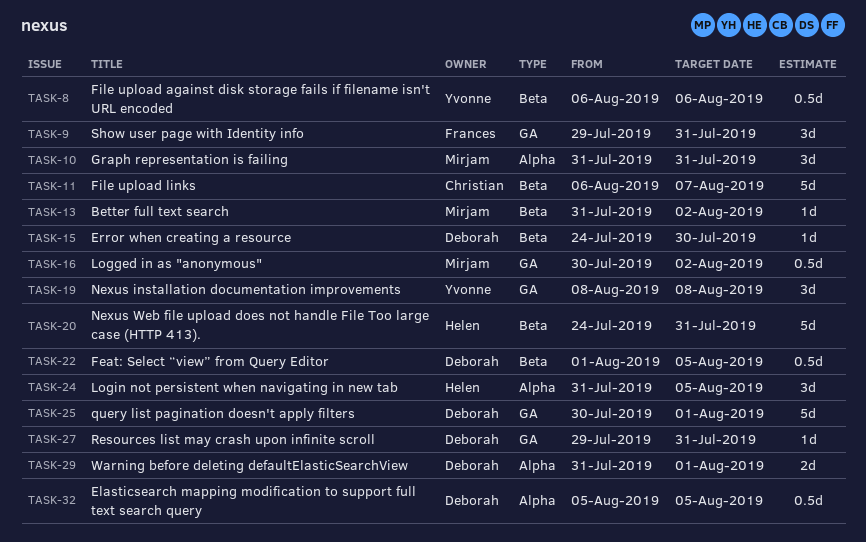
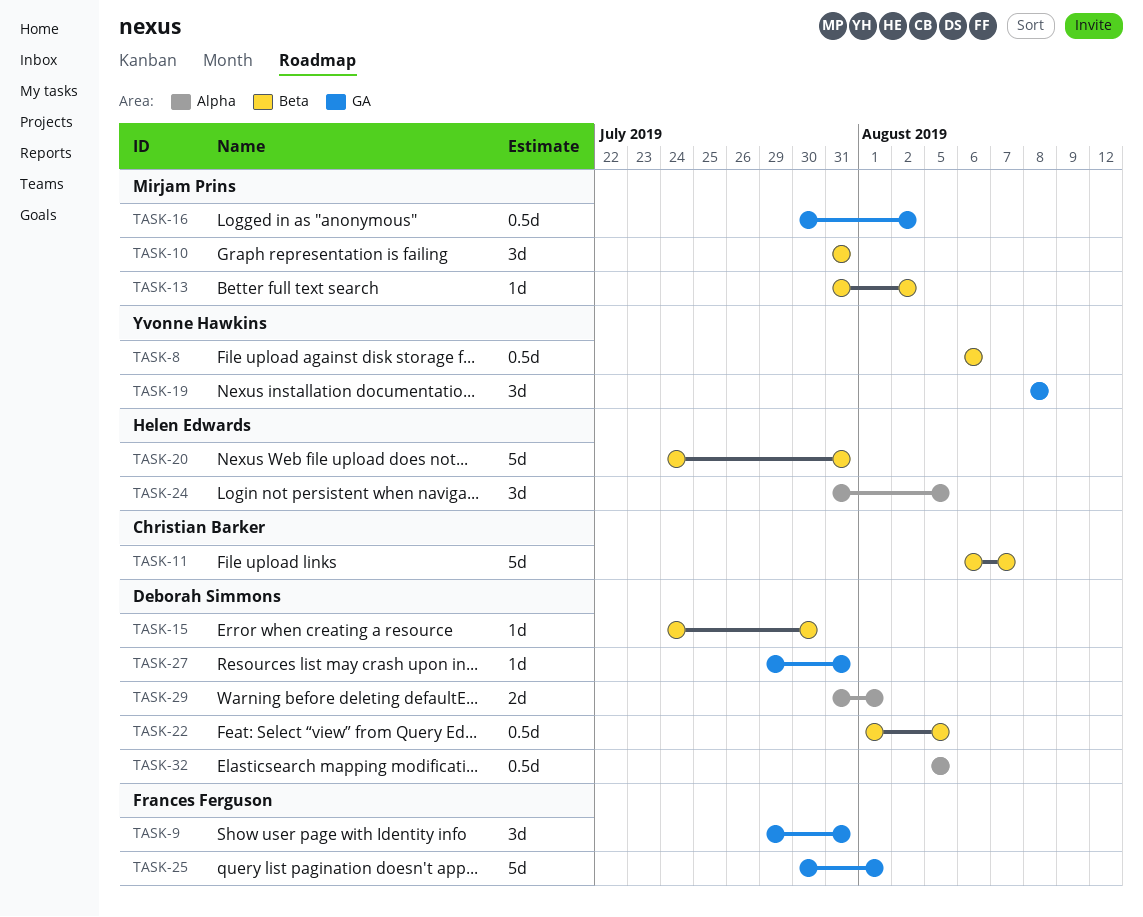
TASK-10, label: Alpha -> Beta
TASK-25, owner: Deborah Simmons -> Frances Ferguson

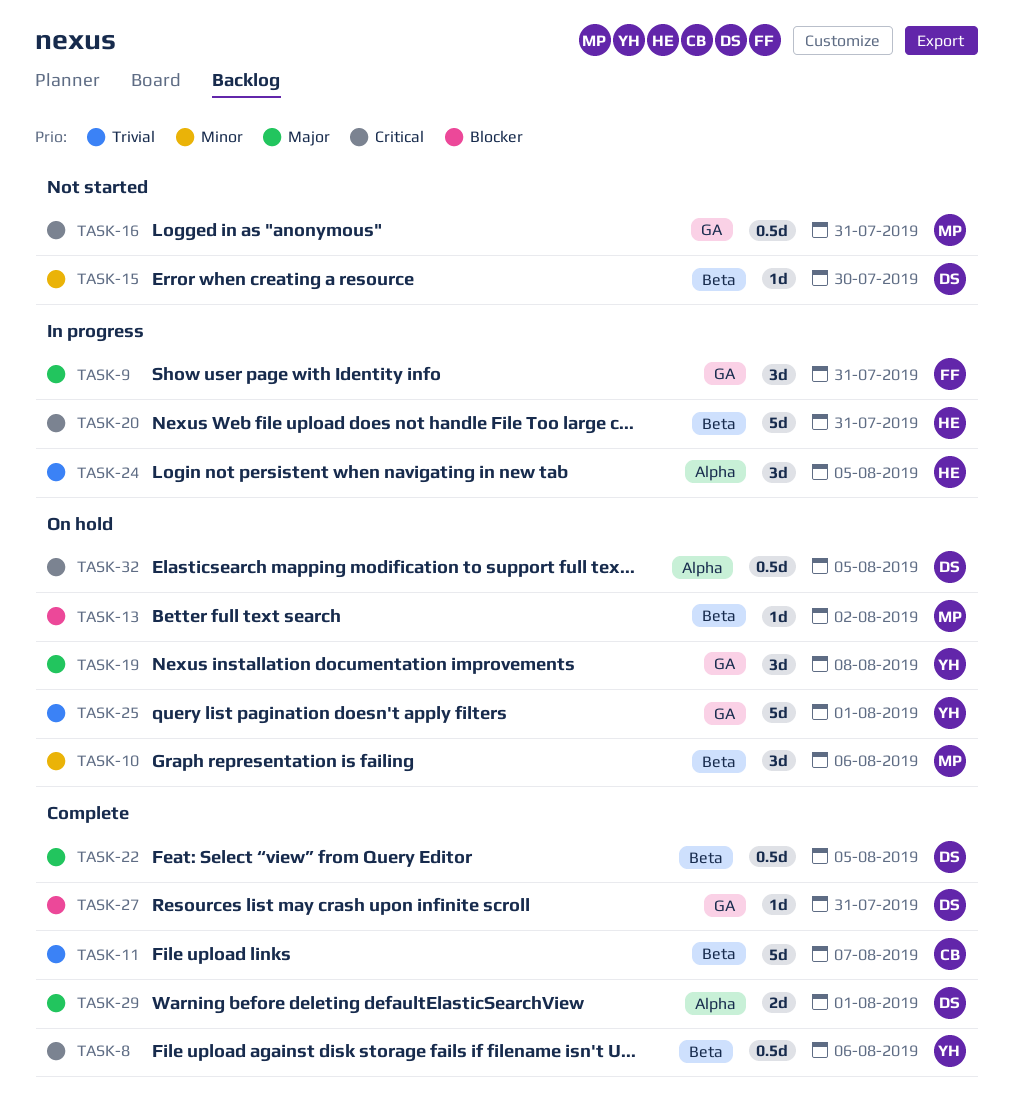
TASK-10, due: Jul 31 -> Aug 6
TASK-16, due: Aug 2 -> Jul 31
TASK-25, owner: Frances Ferguson -> Yvonne Hawkins

